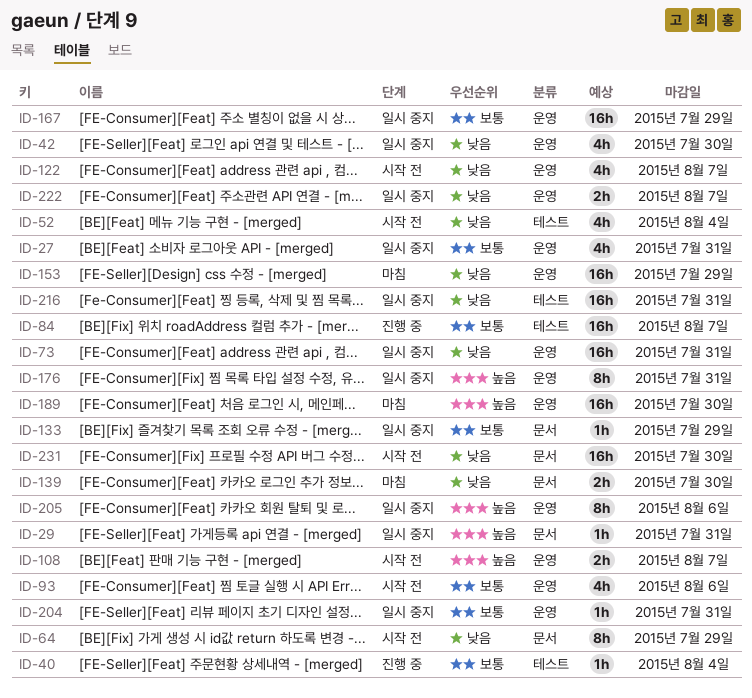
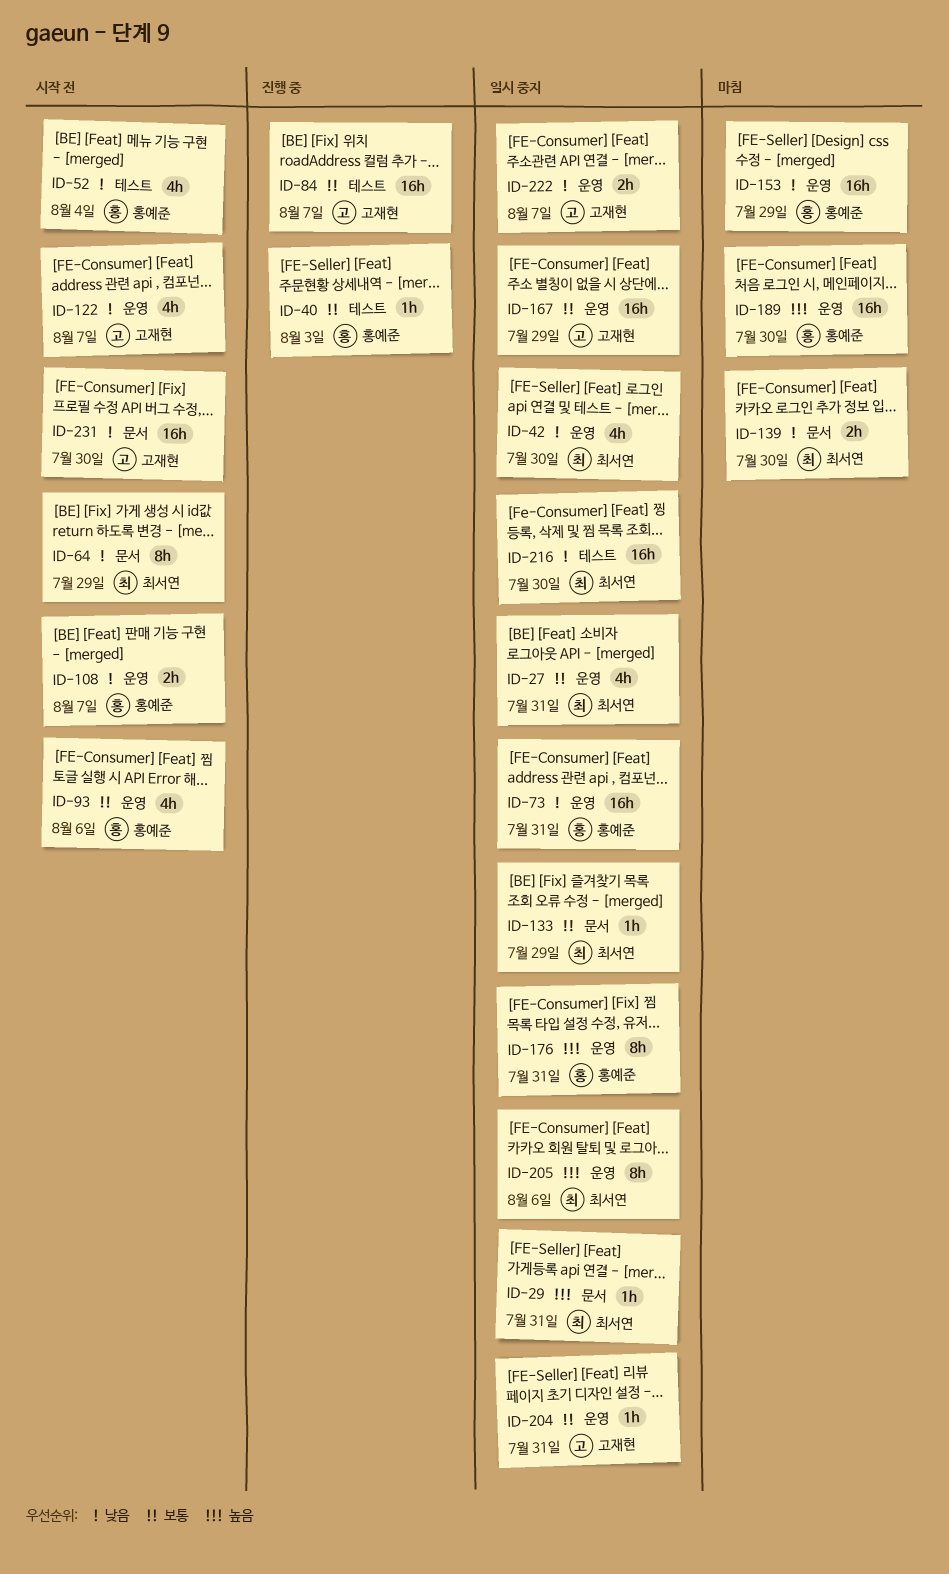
ID-40, due: Aug 4 -> Aug 3
ID-108, priority: 높음 -> 낮음
ID-216, due: Jul 31 -> Jul 30

